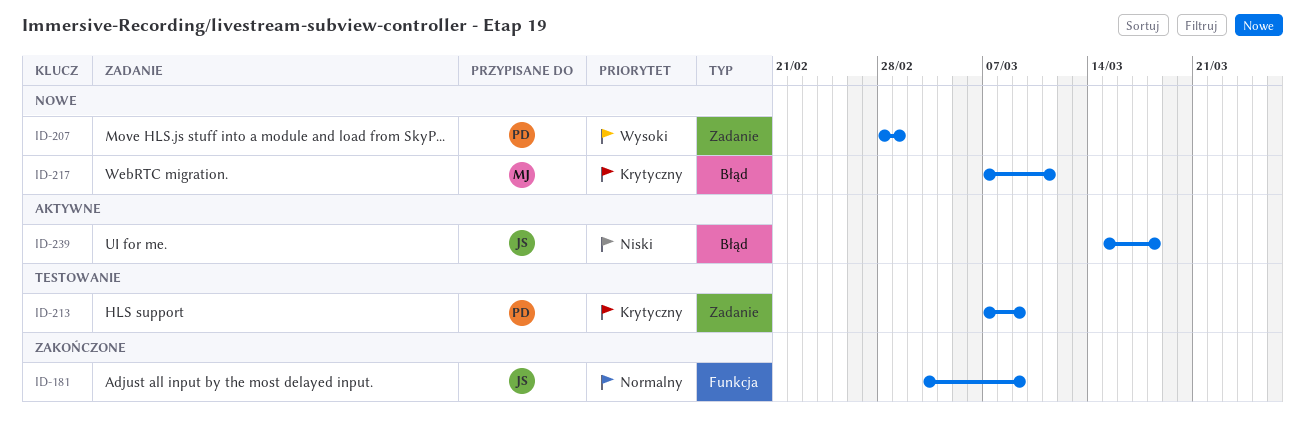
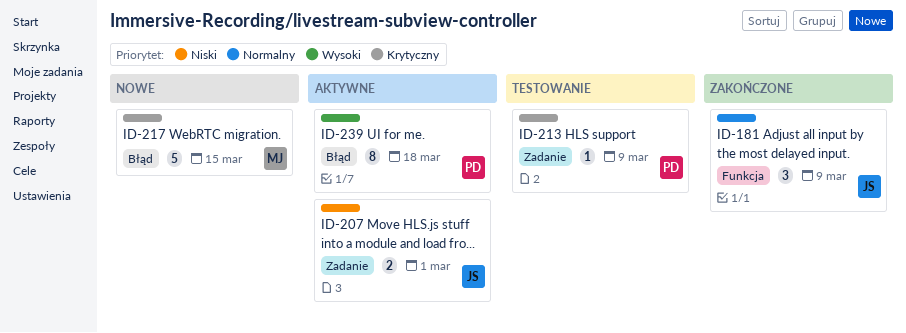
ID-207, status: Nowe -> Aktywne
ID-207, owner: PD -> JS
ID-207, priority: Wysoki -> Niski
ID-217, due: Mar 11 -> Mar 15
ID-239, owner: JS -> PD
ID-239, priority: Niski -> Wysoki

